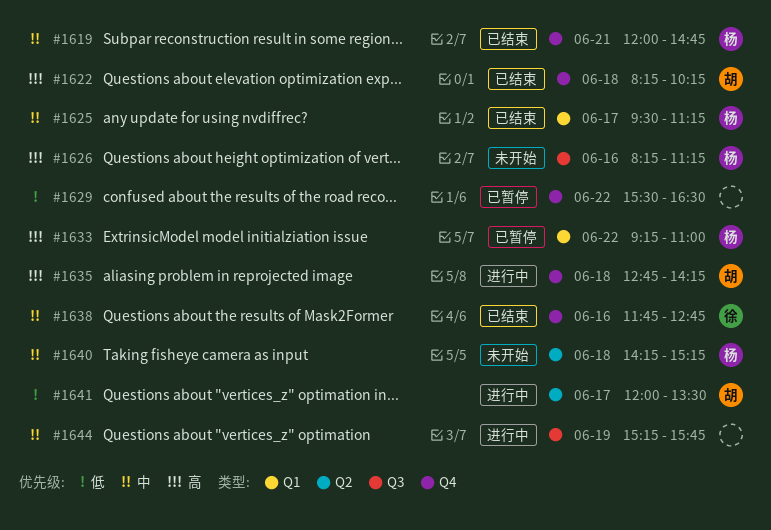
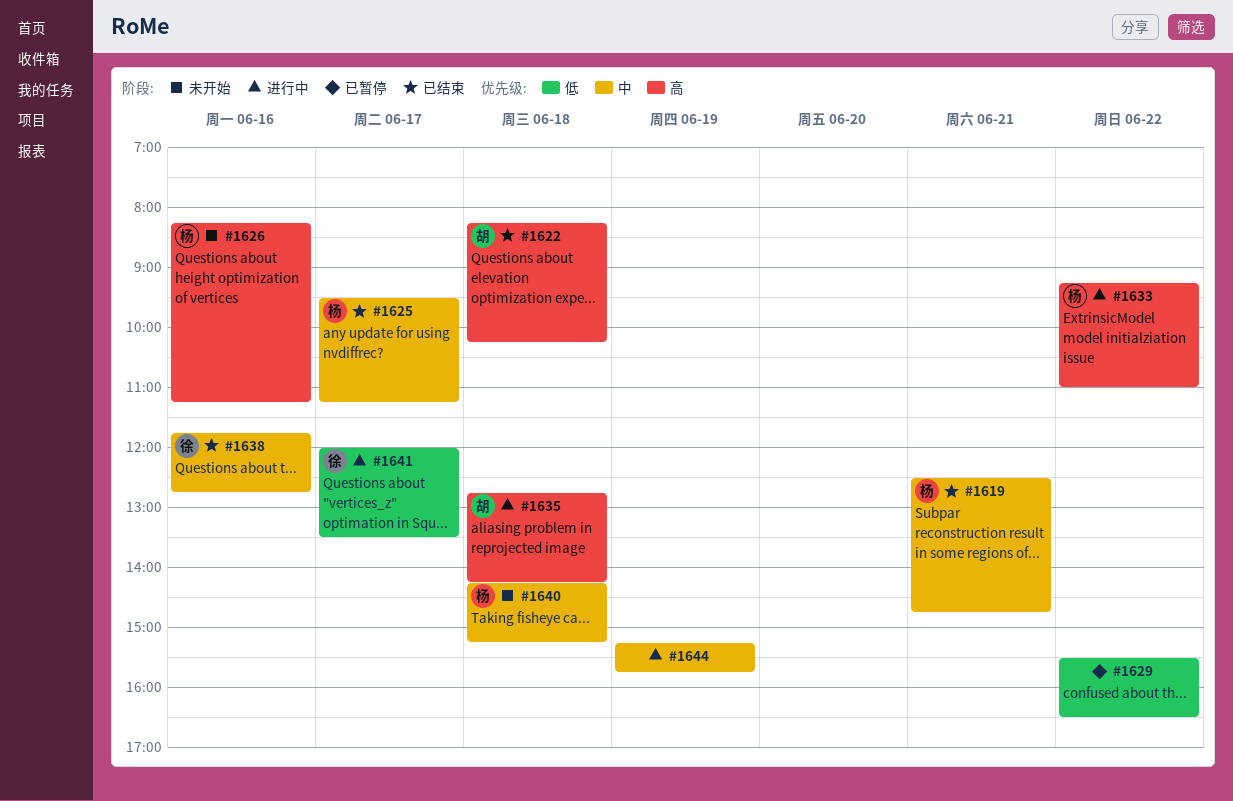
#1619, begins: 12:00 -> 12:30
#1633, status: 已暂停 -> 进行中
#1641, owner: 胡 -> 徐

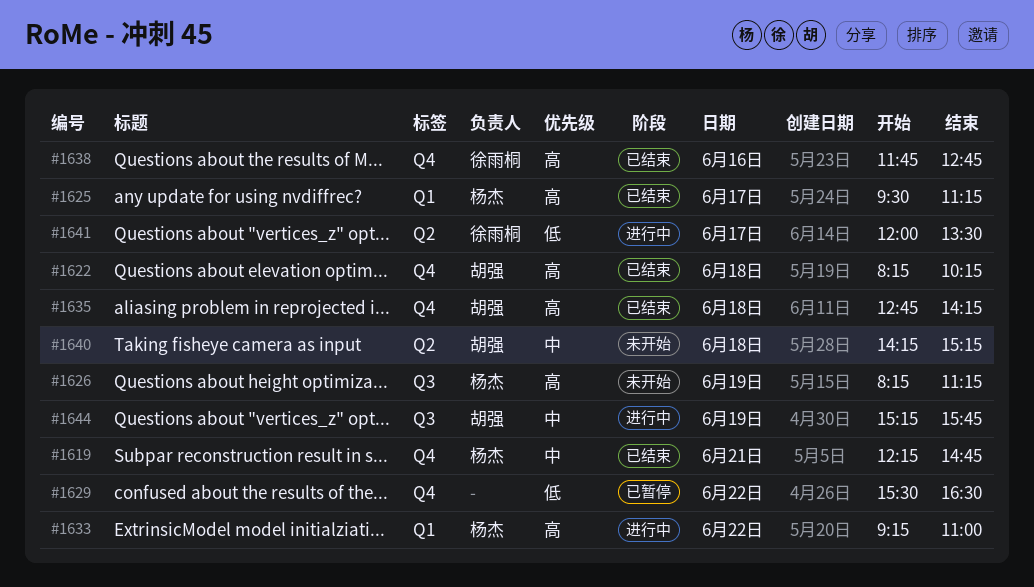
#1619, begins: 12:30 -> 12:15
#1625, priority: 中 -> 高
#1626, day: Jun 16 -> Jun 19
#1635, status: 进行中 -> 已结束
#1638, priority: 中 -> 高
#1640, owner: 杨杰 -> 胡强
#1644, owner: none -> 胡强

